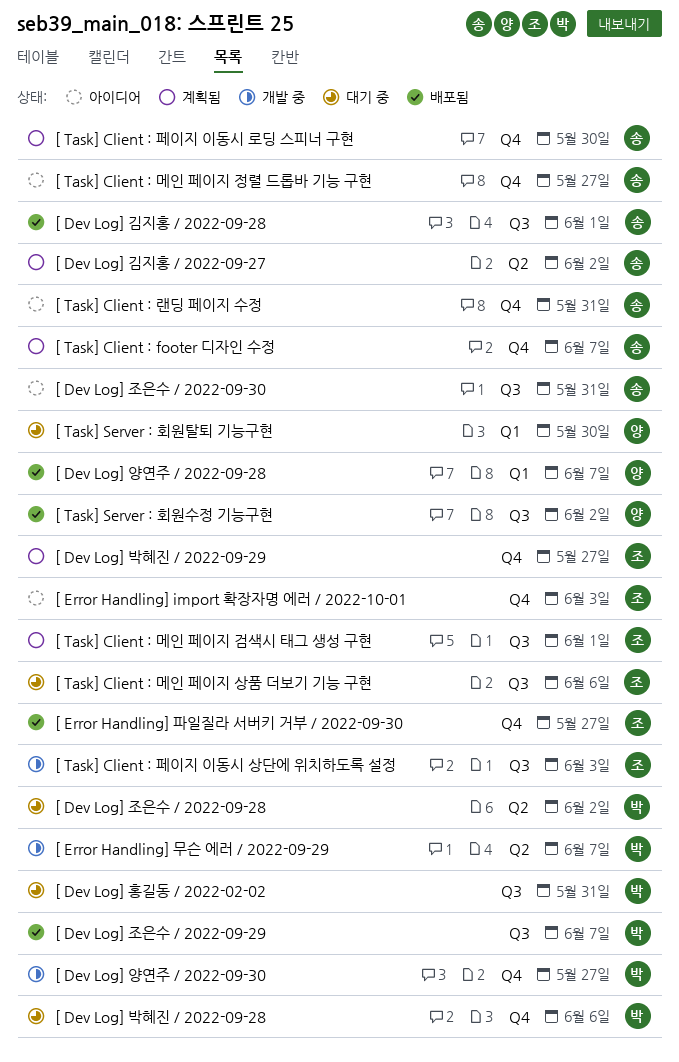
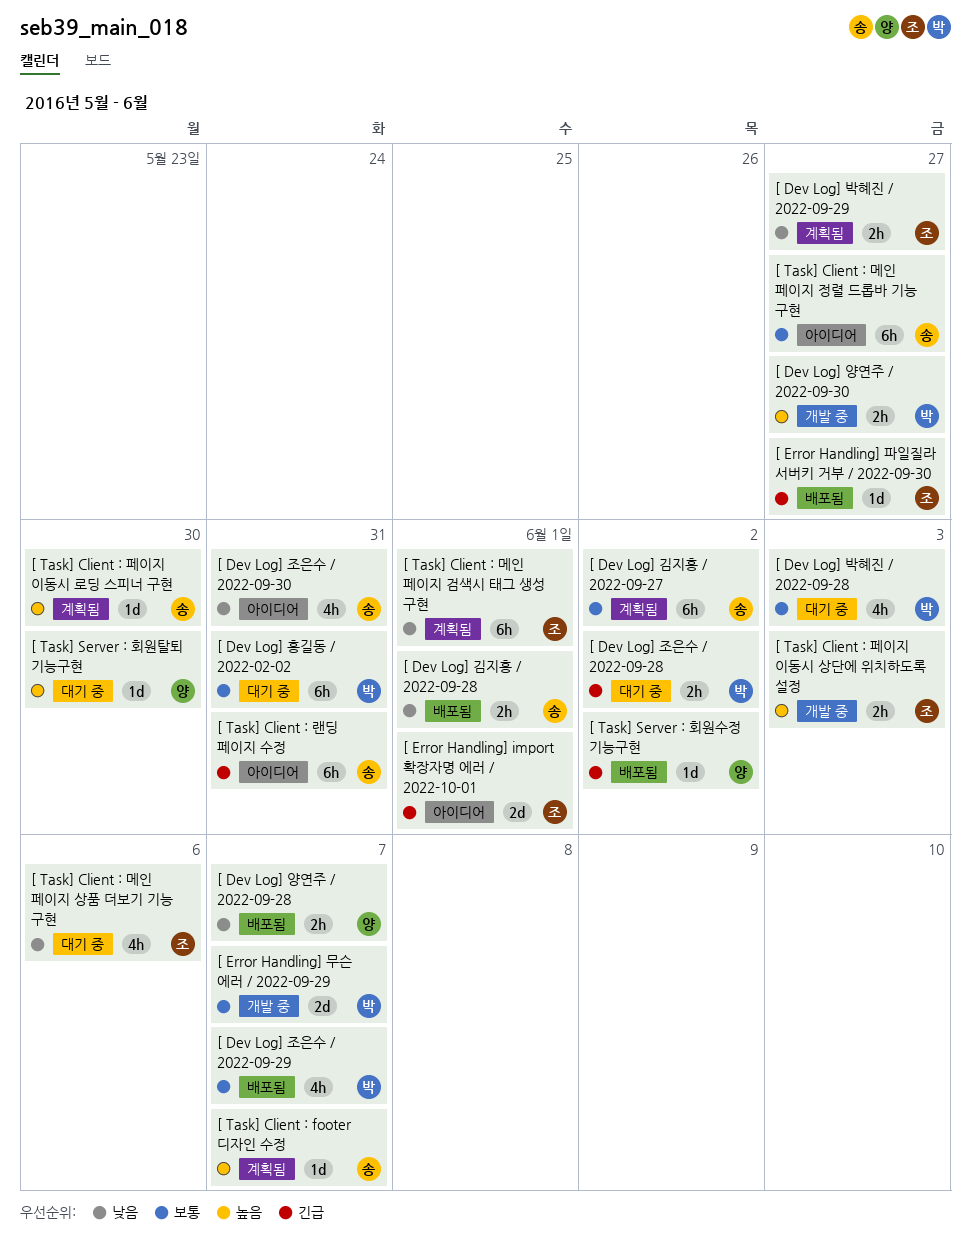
[ Dev Log] 박혜진 / 2022-09-28, due: Jun 6 -> Jun 3
[ Error Handling] import 확장자명 에러 / 2022-10-01, due: Jun 3 -> Jun 1

